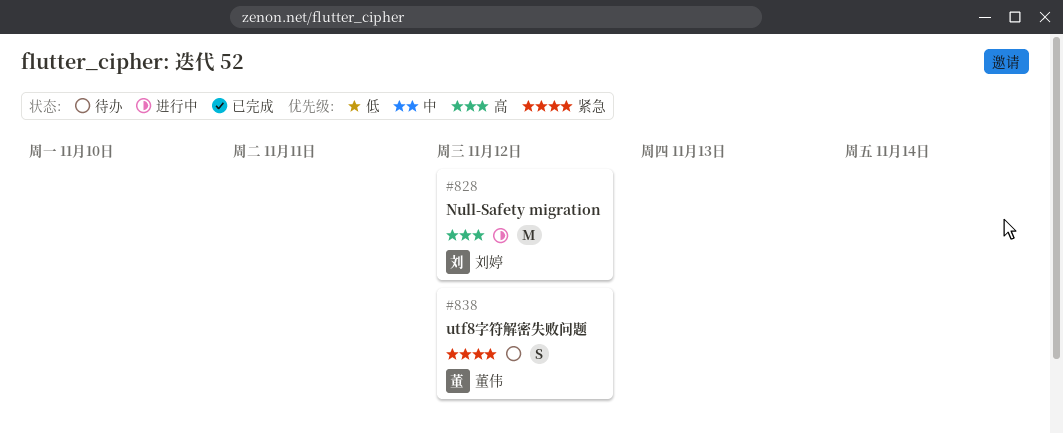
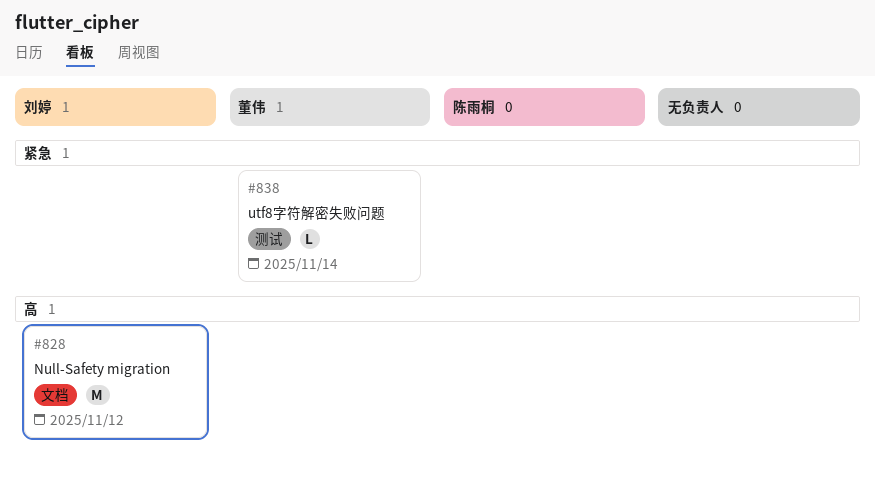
#838, estimate: S -> L
#838, due: Nov 12 -> Nov 14

